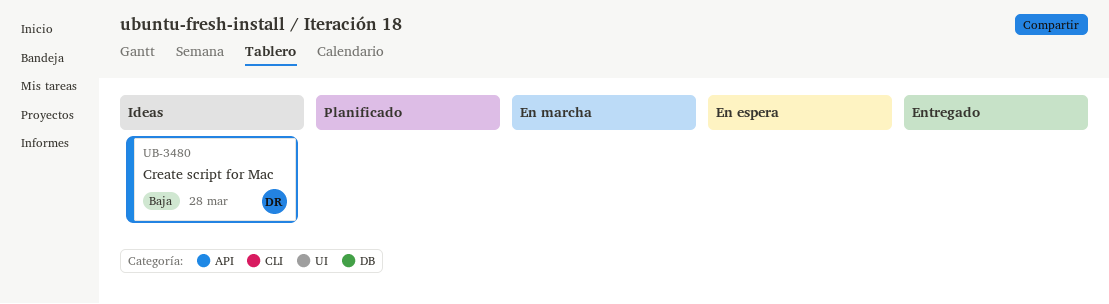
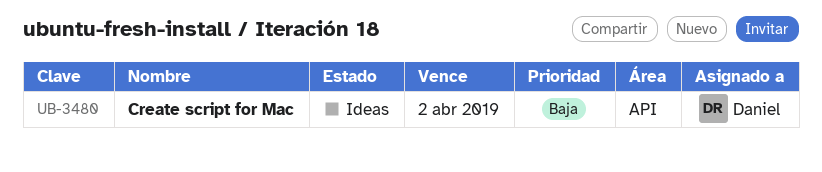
UB-3480, due: Mar 28 -> Apr 2

